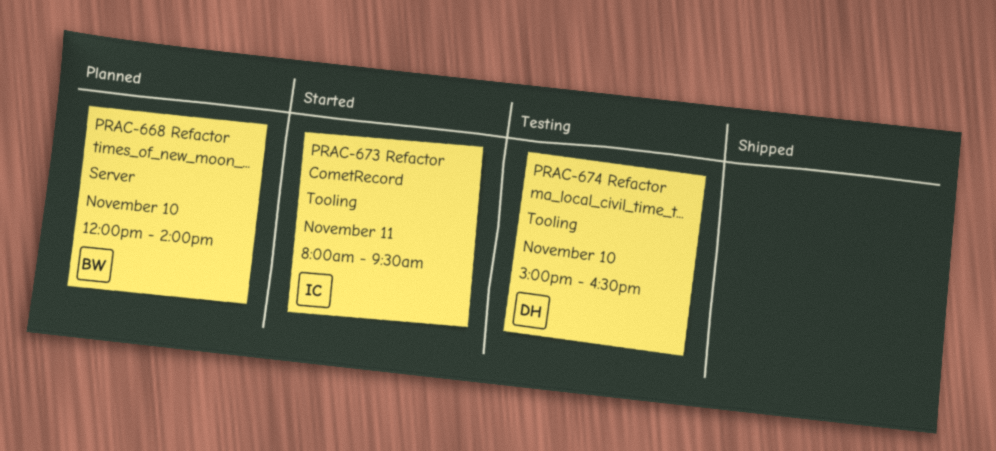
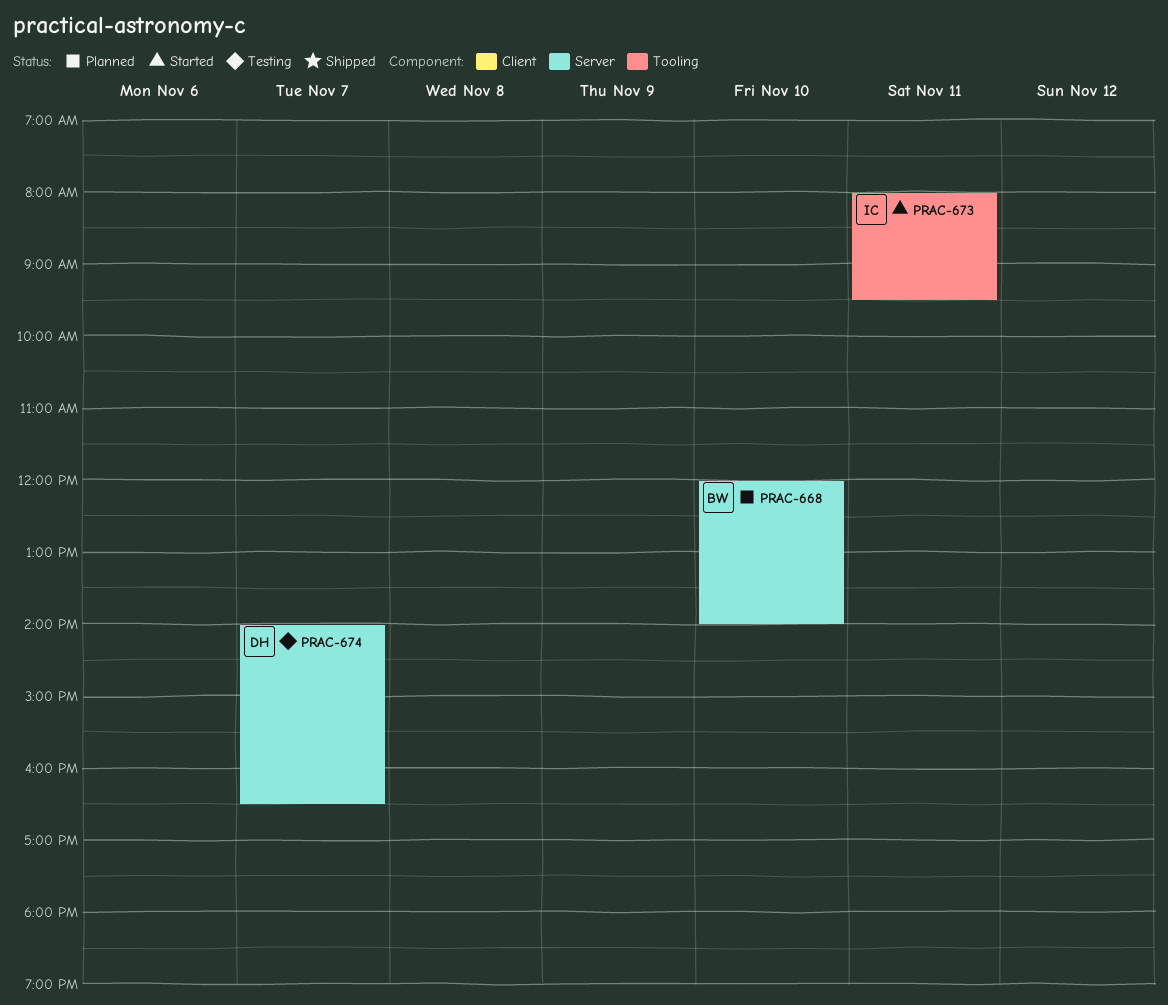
PRAC-674, label: Tooling -> Server
PRAC-674, day: Nov 10 -> Nov 7
PRAC-674, begins: 15:00 -> 14:00

